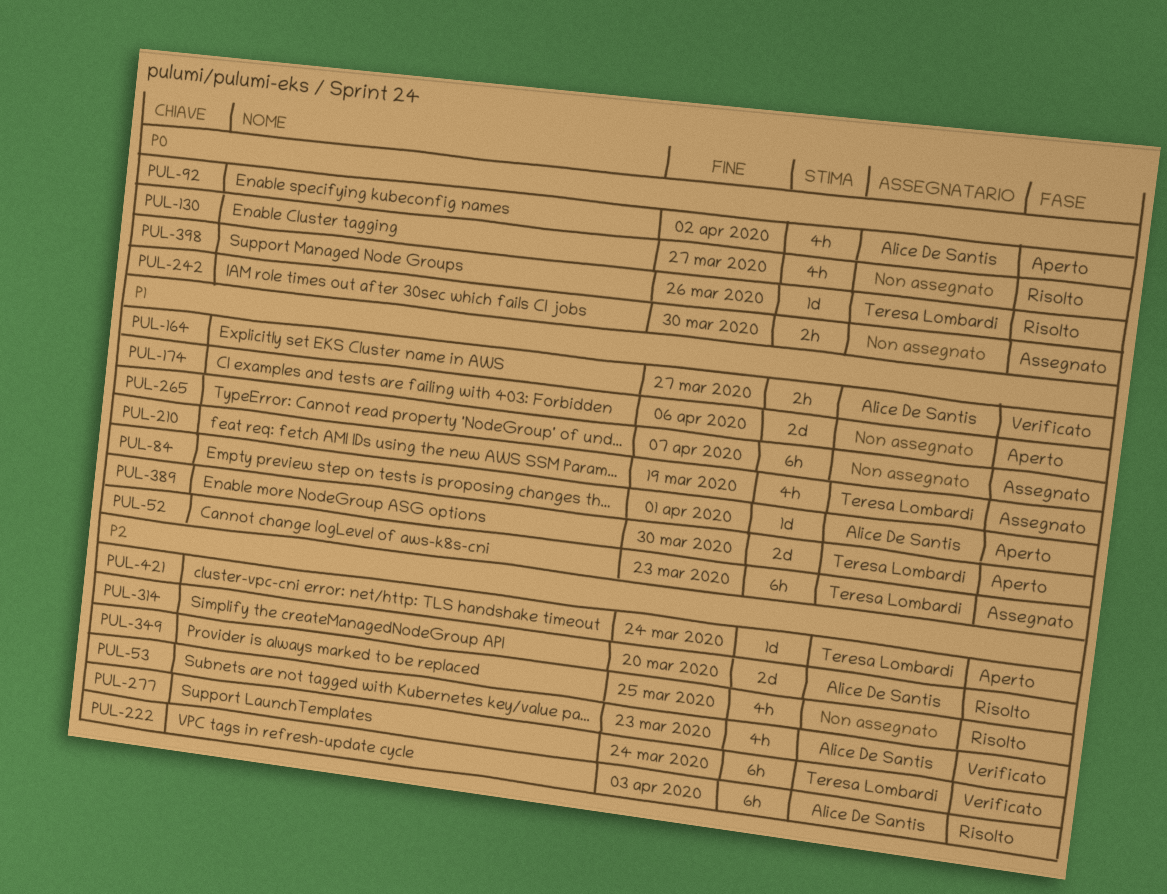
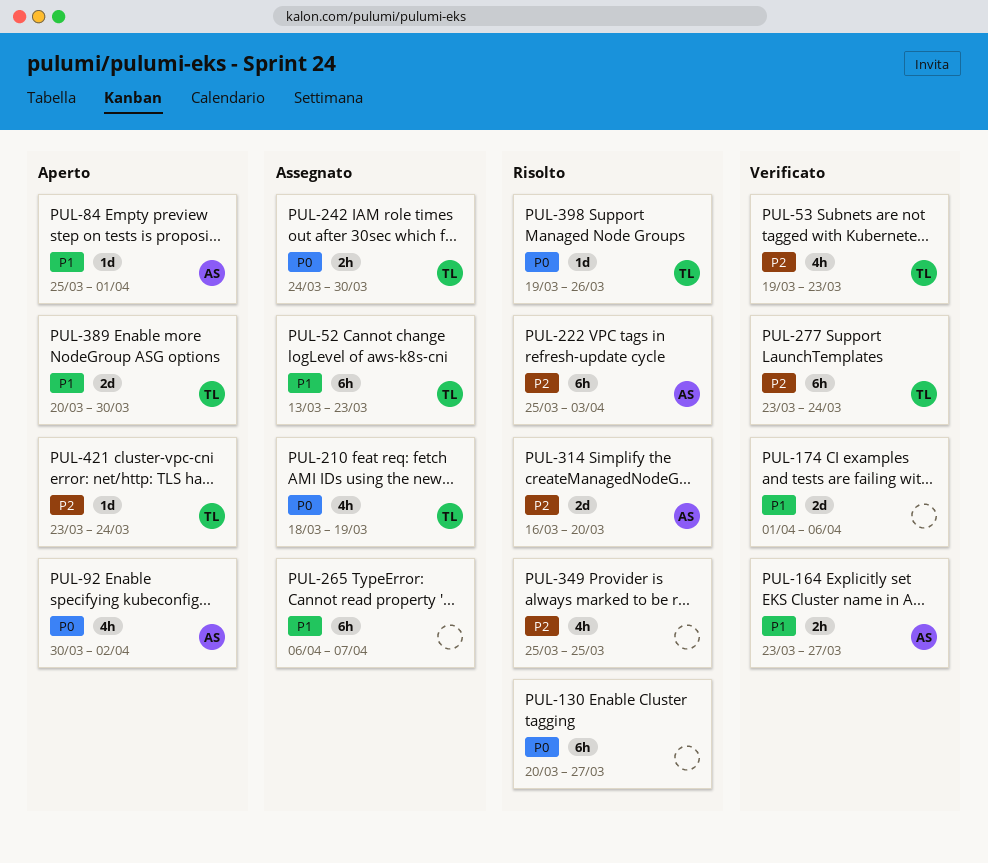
PUL-53, owner: Alice De Santis -> Teresa Lombardi
PUL-130, estimate: 4h -> 6h
PUL-174, status: Aperto -> Verificato
PUL-210, priority: P1 -> P0
PUL-242, owner: none -> Teresa Lombardi

